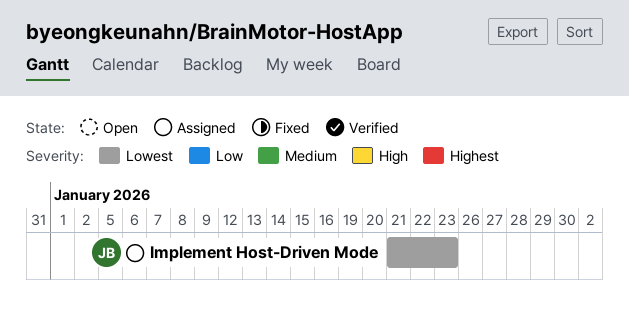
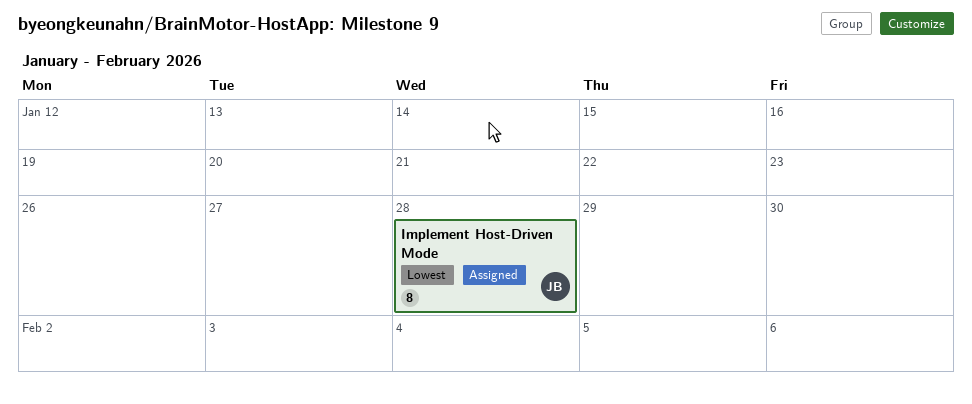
Implement Host-Driven Mode, due: Jan 23 -> Jan 28

